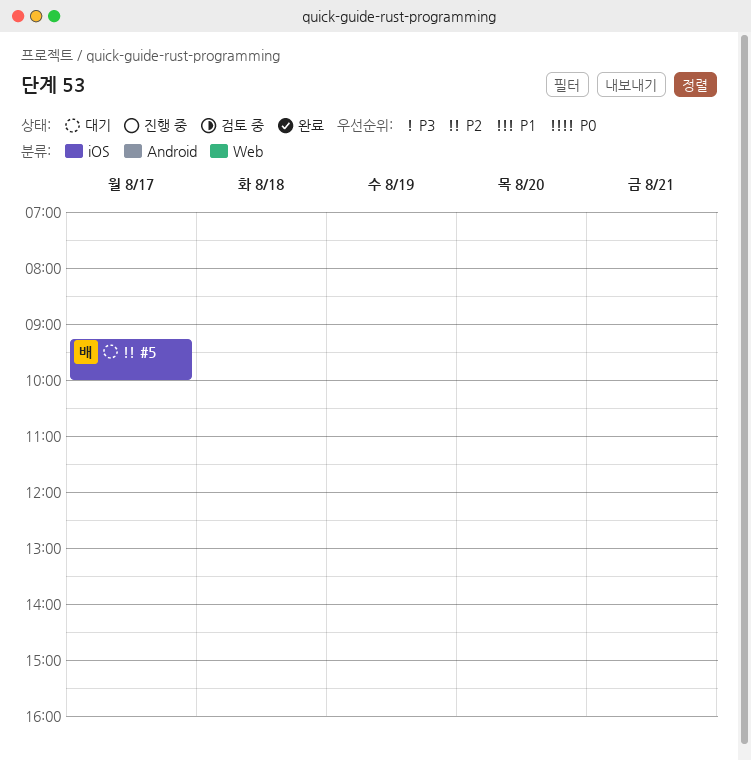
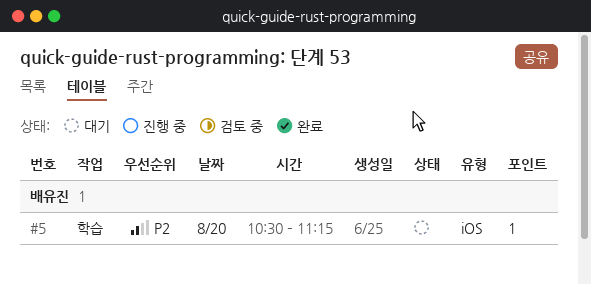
#5, day: Aug 17 -> Aug 20
#5, begins: 09:15 -> 10:30
#5, ends: 10:00 -> 11:15

